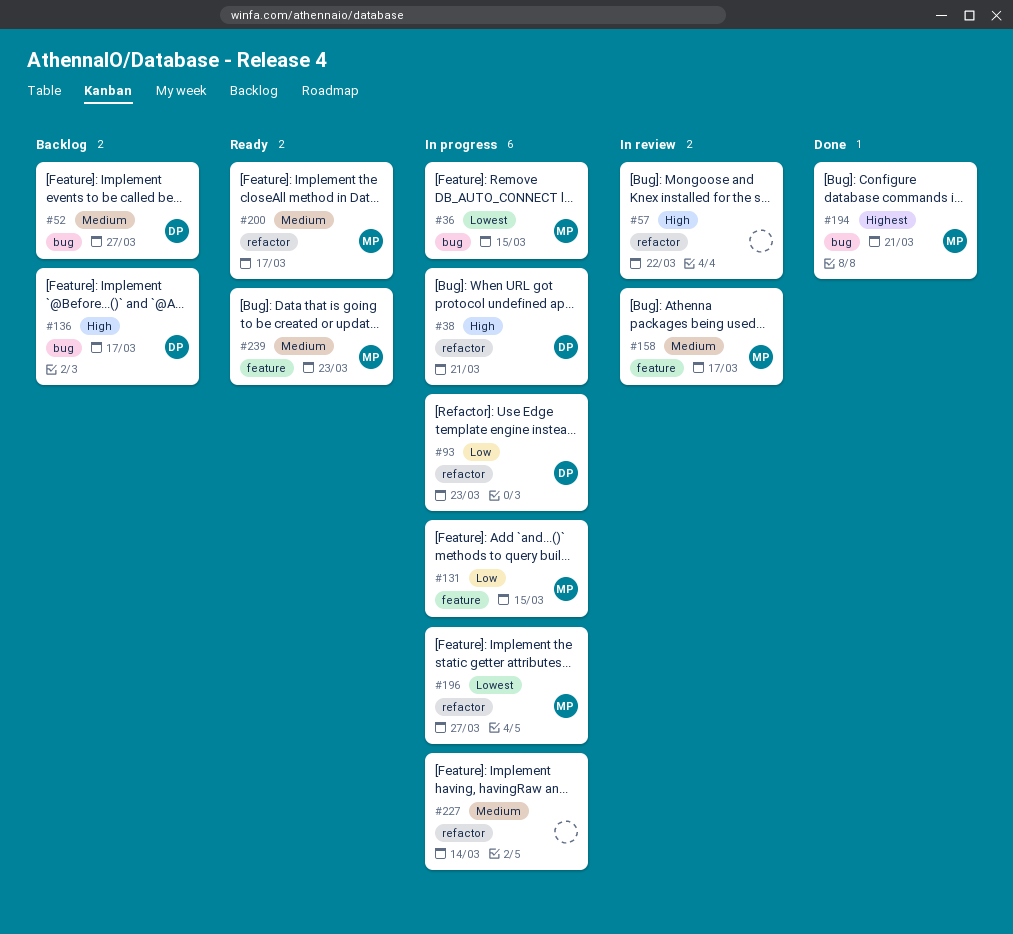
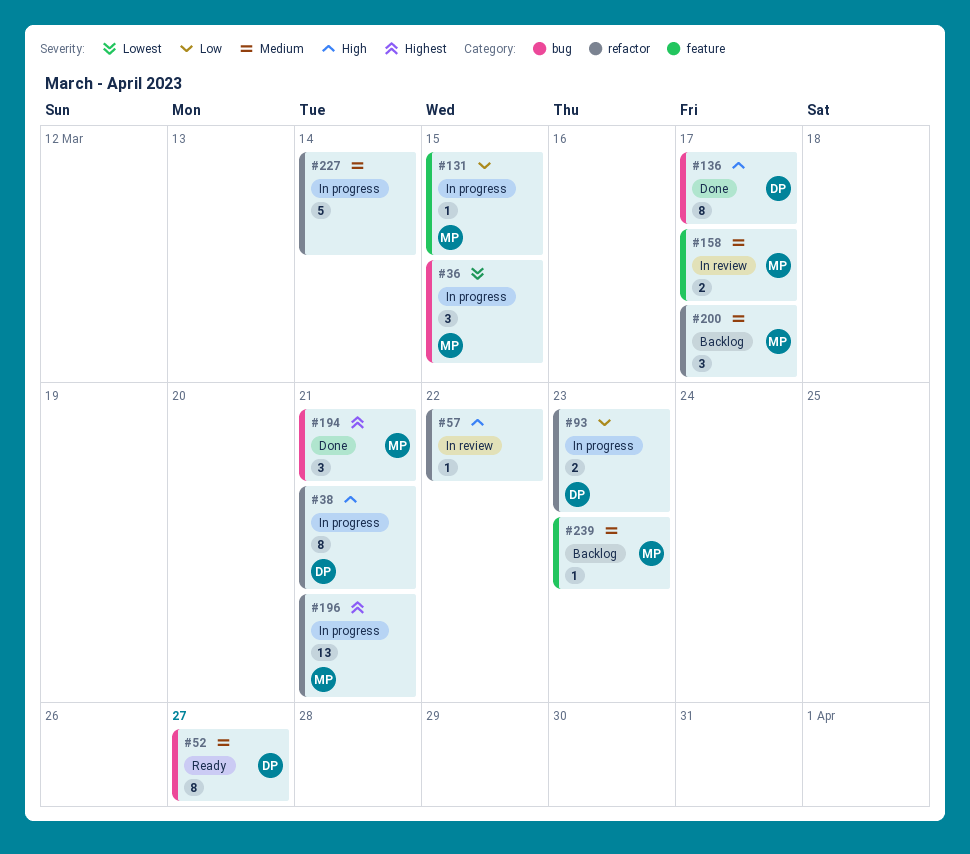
#52, status: Backlog -> Ready
#136, status: Backlog -> Done
#196, priority: Lowest -> Highest
#196, due: Mar 27 -> Mar 21
#200, status: Ready -> Backlog
#239, status: Ready -> Backlog

